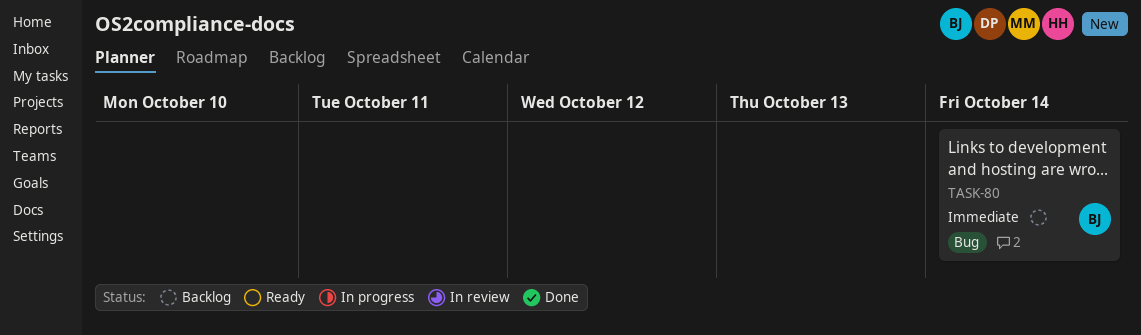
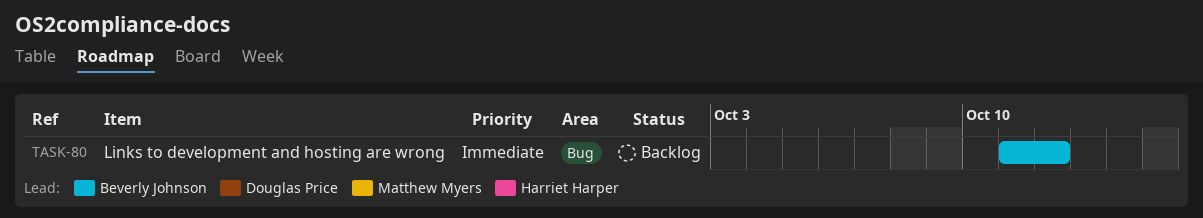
TASK-80, due: Oct 14 -> Oct 12

